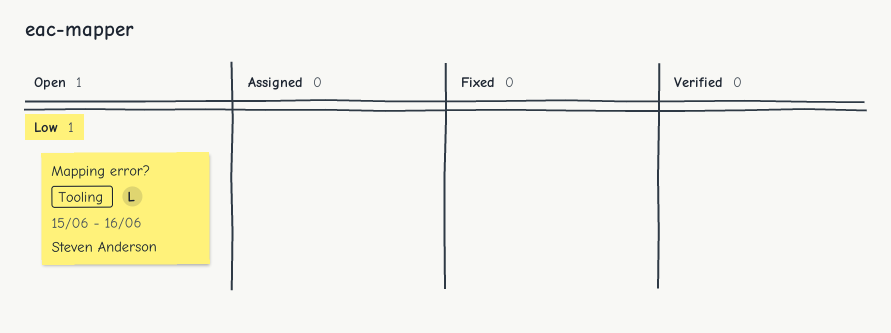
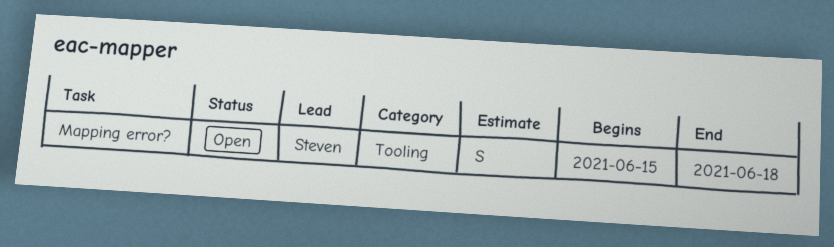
Mapping error?, estimate: L -> S
Mapping error?, due: Jun 16 -> Jun 18

